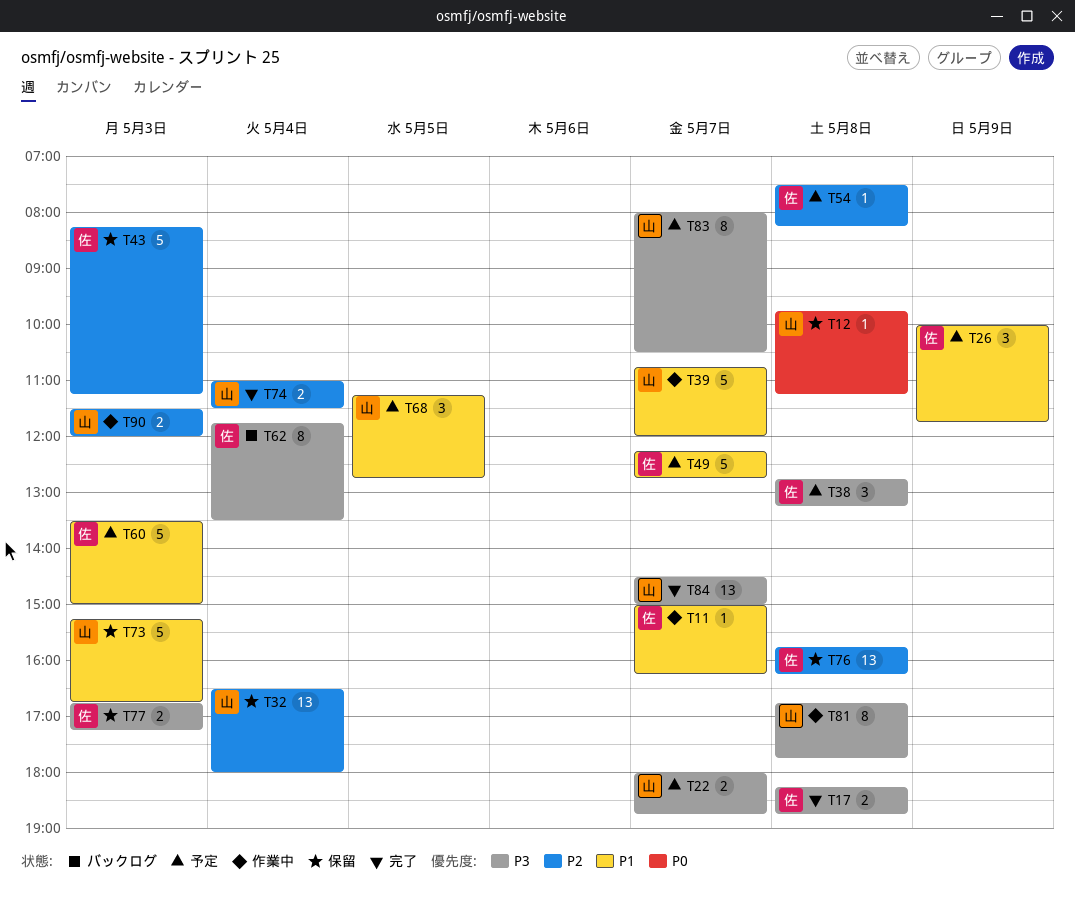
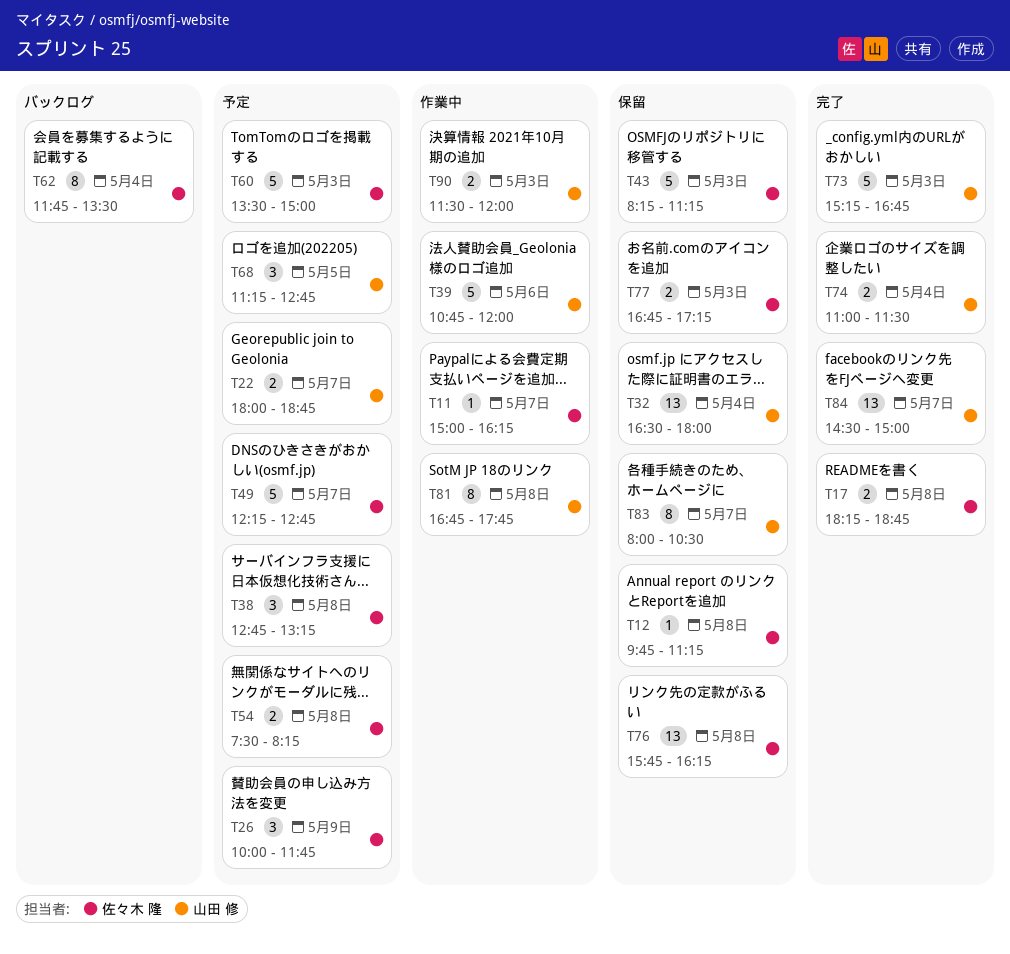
T12, owner: 山田 修 -> 佐々木 隆
T39, day: May 7 -> May 6
T54, estimate: 1 -> 2
T73, status: 保留 -> 完了
T83, status: 予定 -> 保留

